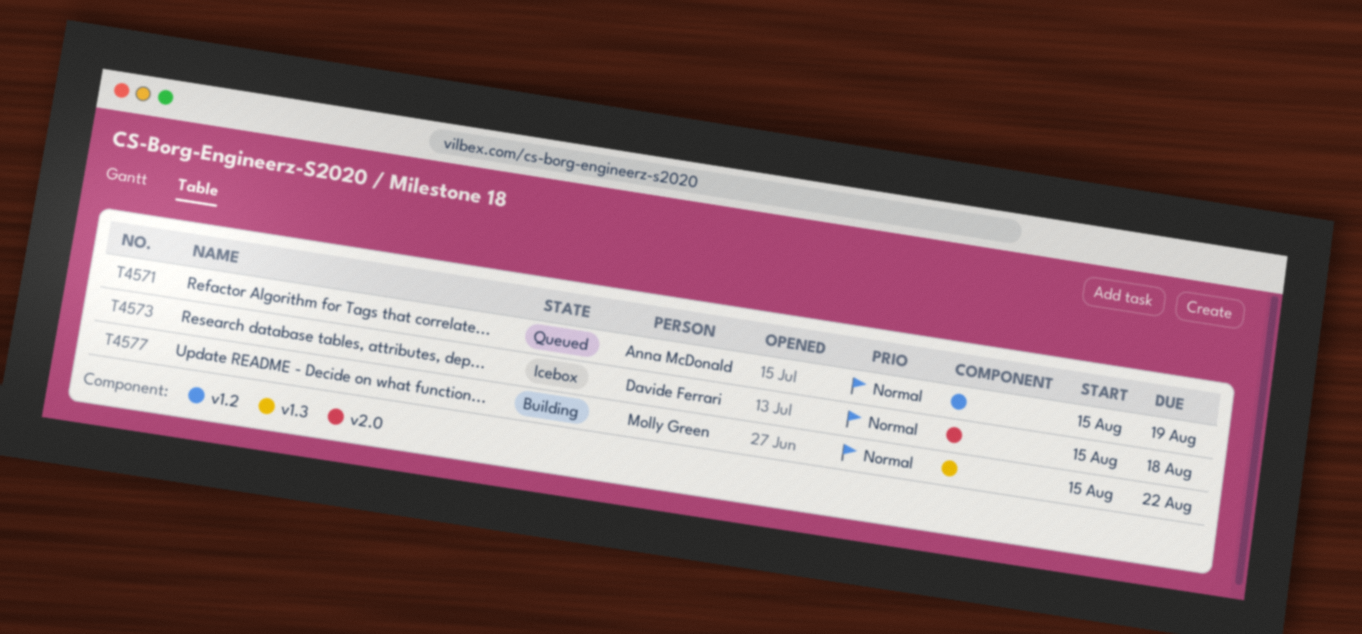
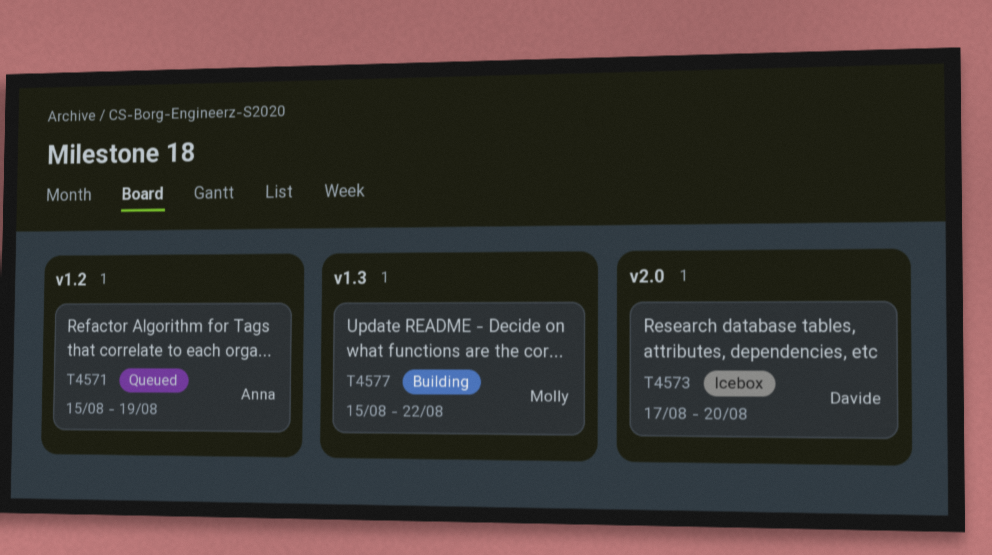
T4573, start: Aug 15 -> Aug 17
T4573, due: Aug 18 -> Aug 20

